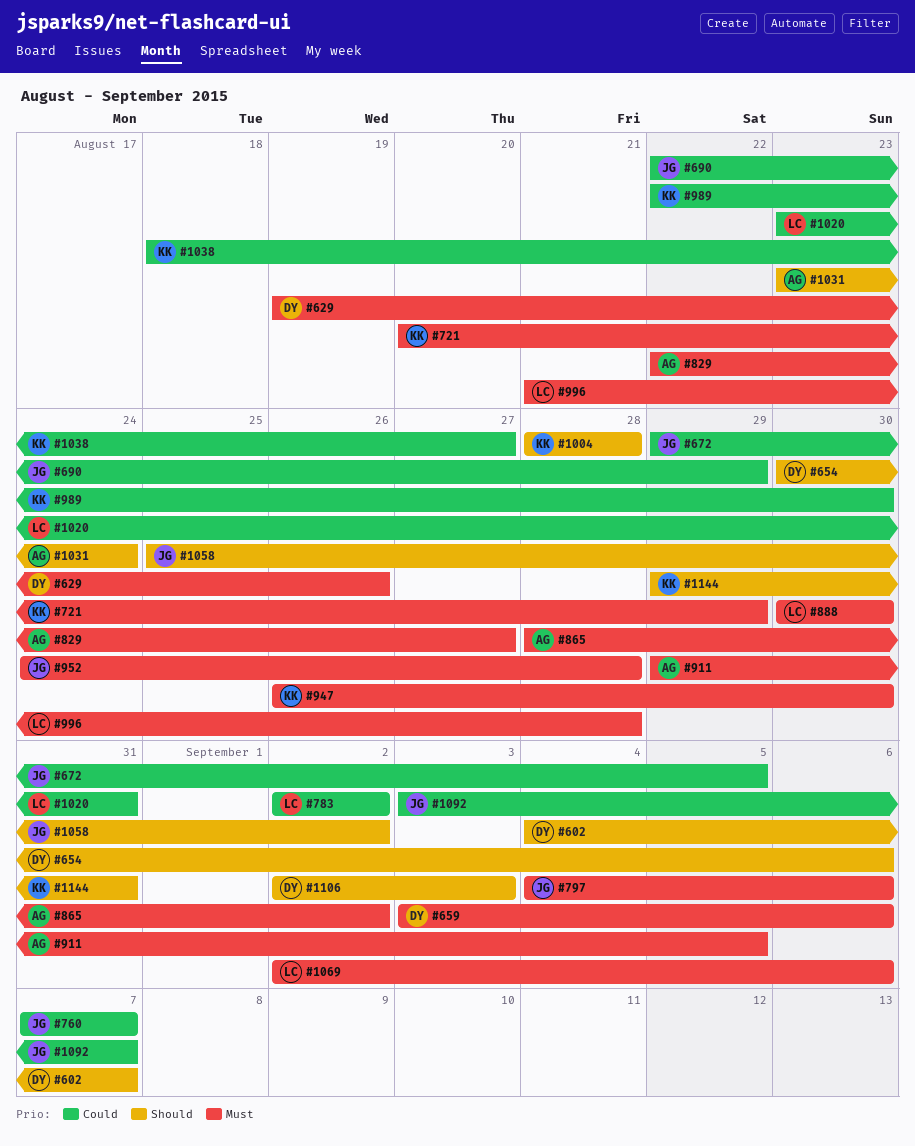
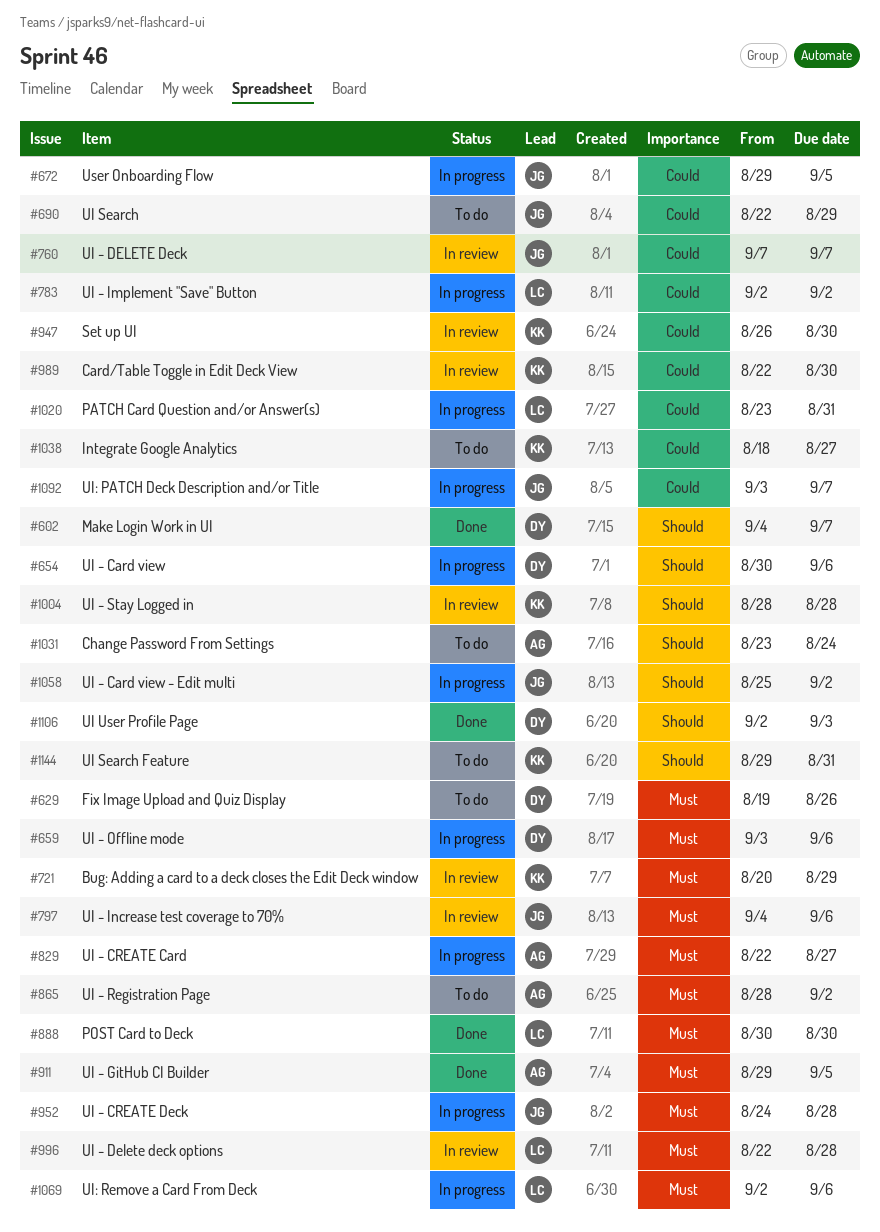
#947, priority: Must -> Could
#996, start: Aug 21 -> Aug 22

